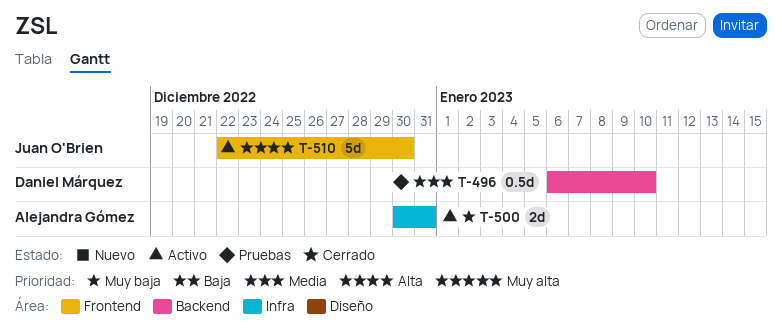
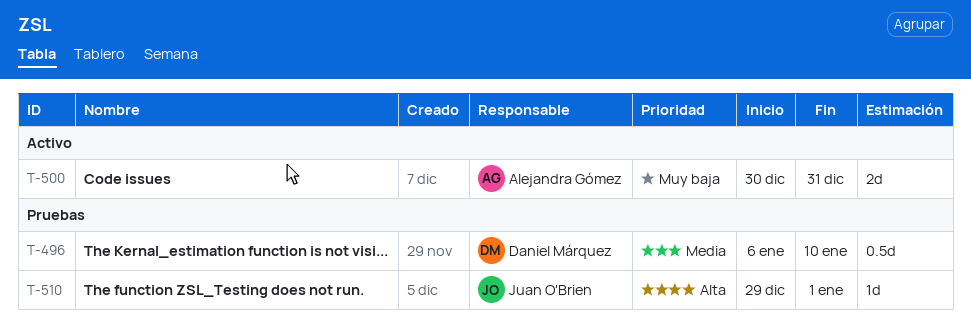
T-510, status: Activo -> Pruebas
T-510, estimate: 5d -> 1d
T-510, start: Dec 22 -> Dec 29
T-510, due: Dec 30 -> Jan 1

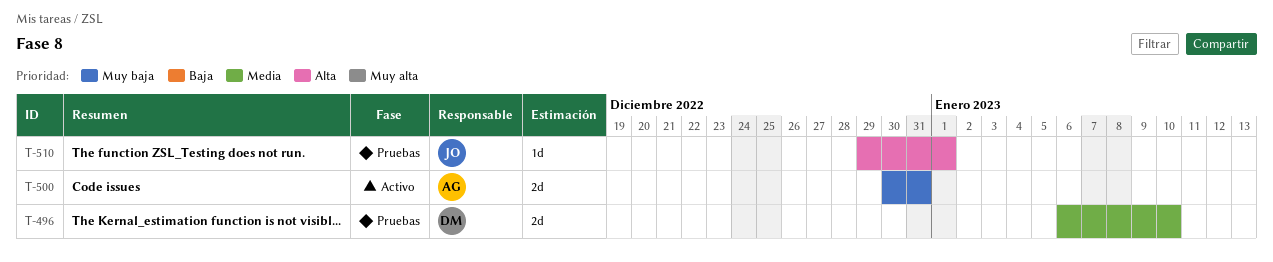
T-496, estimate: 0.5d -> 2d

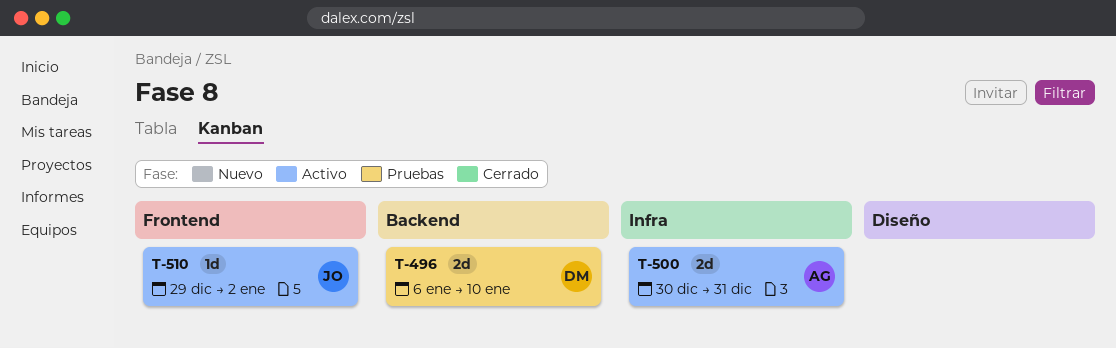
T-510, status: Pruebas -> Activo
T-510, due: Jan 1 -> Jan 2

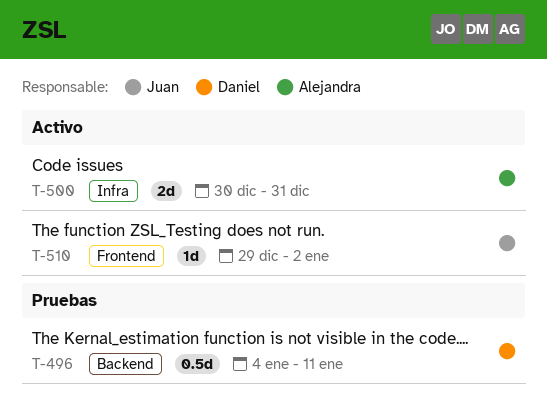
T-496, estimate: 2d -> 0.5d
T-496, start: Jan 6 -> Jan 4
T-496, due: Jan 10 -> Jan 11

